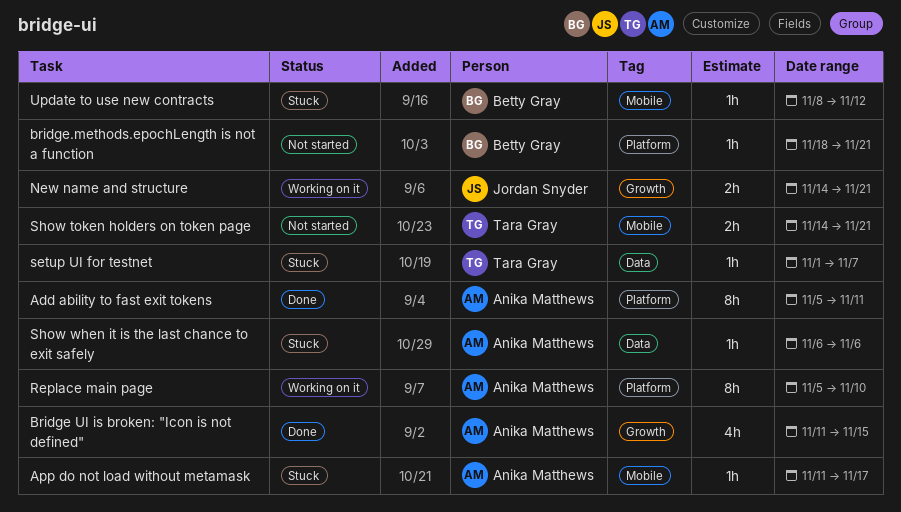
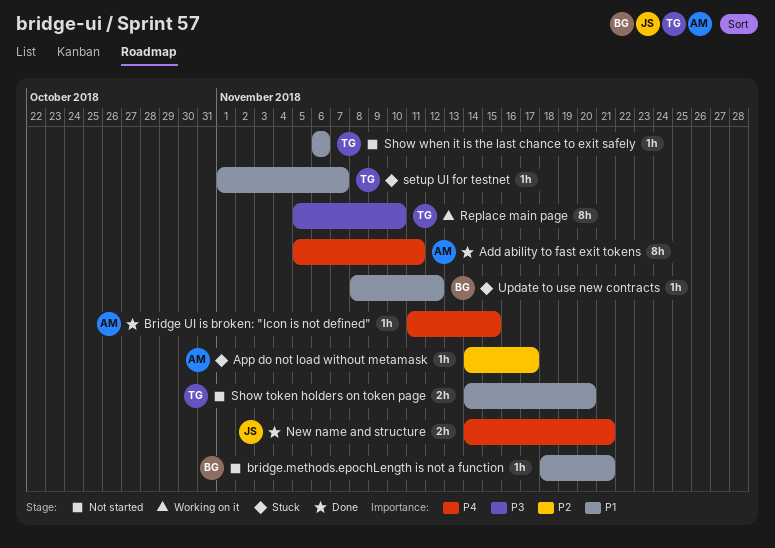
App do not load without metamask, start: Nov 11 -> Nov 14
Bridge UI is broken: "Icon is not defined", estimate: 4h -> 1h
New name and structure, status: Working on it -> Done
Replace main page, owner: Anika Matthews -> Tara Gray
Show token holders on token page, due: Nov 21 -> Nov 20
Show when it is the last chance to exit safely, status: Stuck -> Not started
Show when it is the last chance to exit safely, owner: Anika Matthews -> Tara Gray

